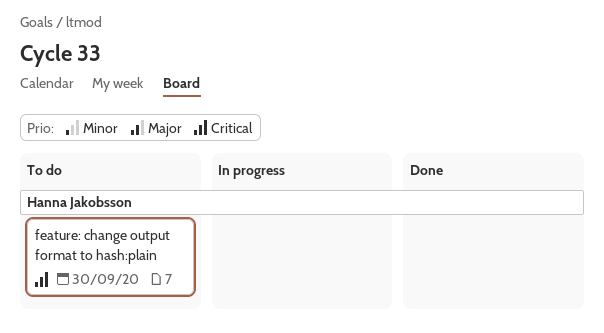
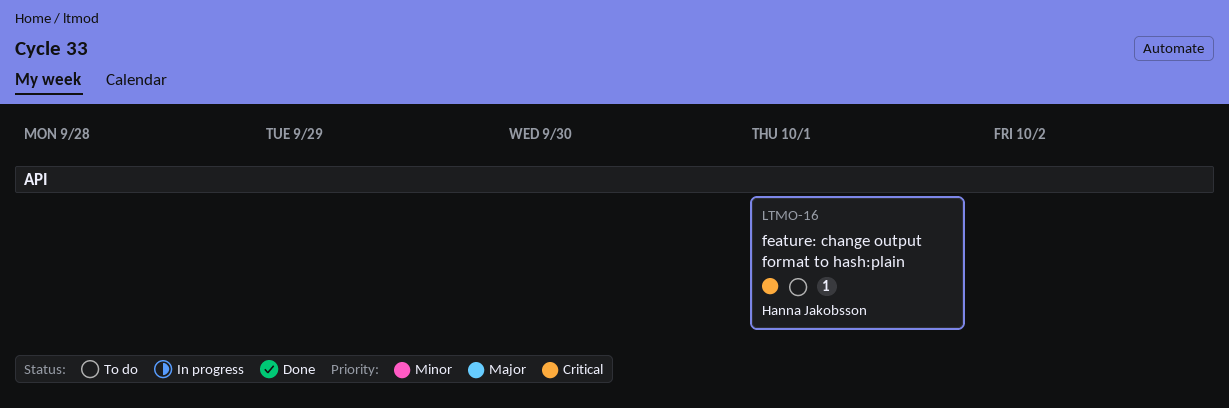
feature: change output format to hash:plain, due: Sep 30 -> Oct 1

